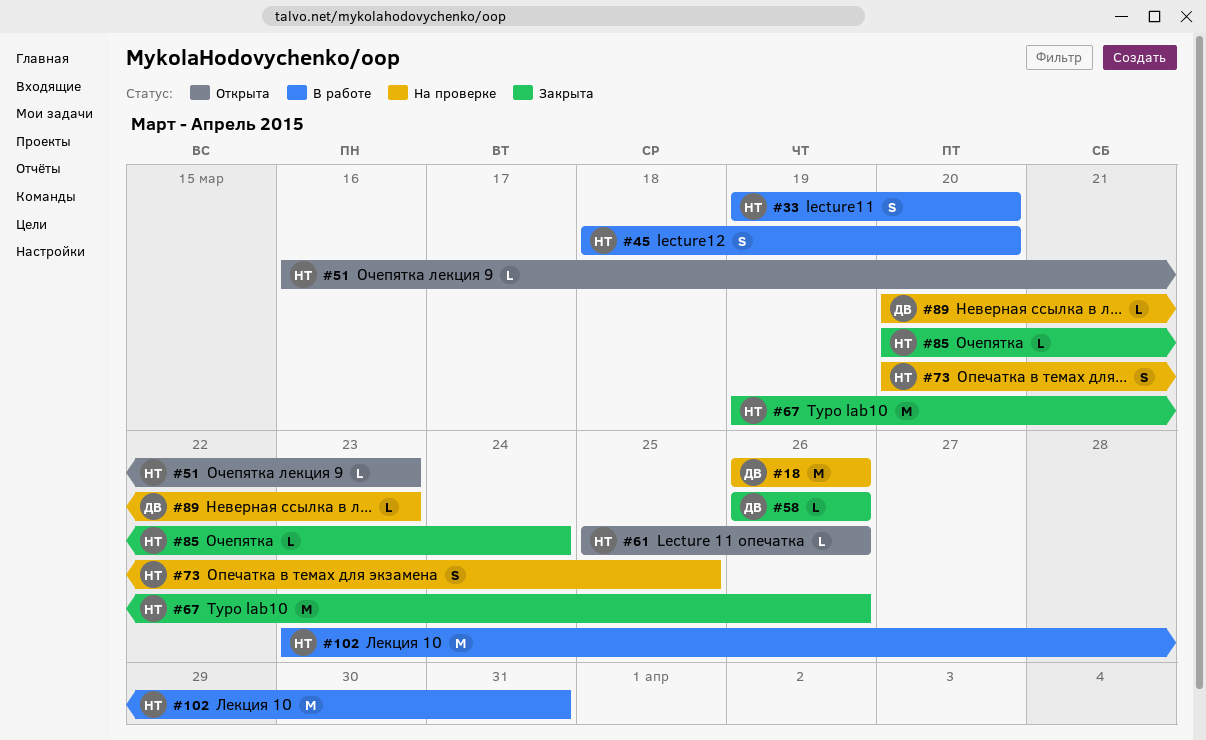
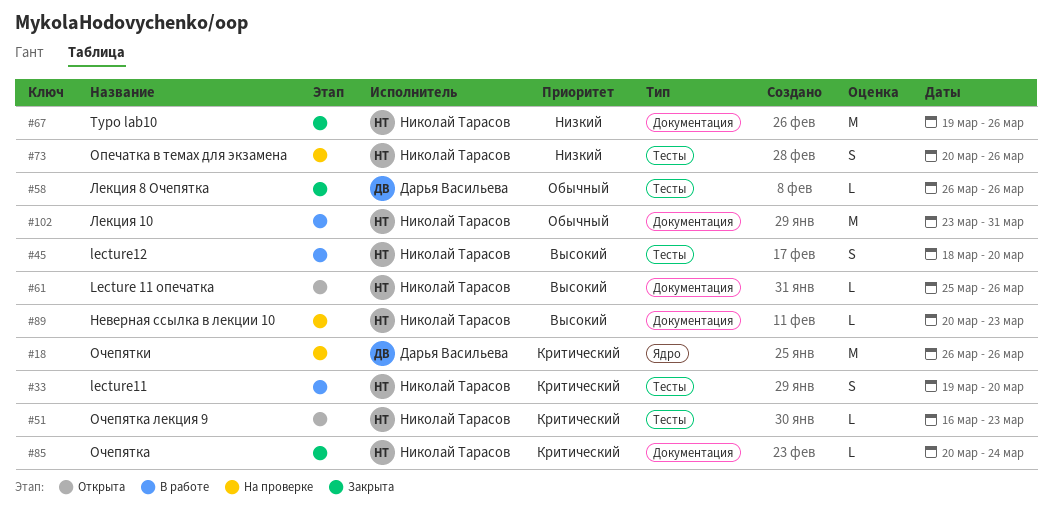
#73, due: Mar 25 -> Mar 26
#89, owner: Дарья Васильева -> Николай Тарасов

